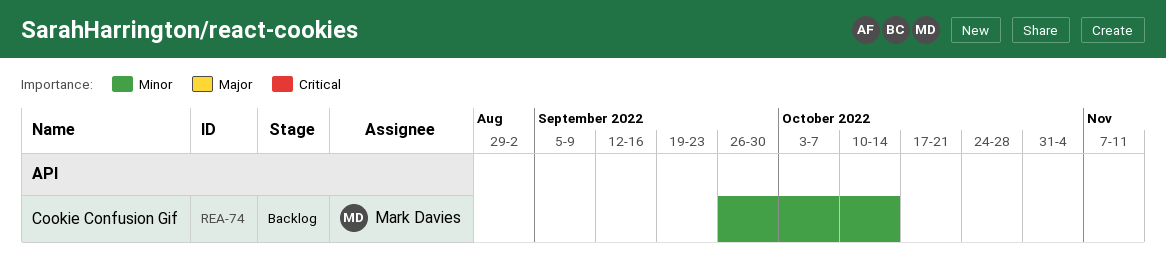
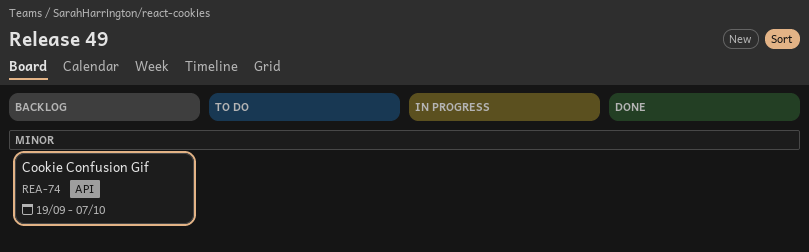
REA-74, start: Sep 26 -> Sep 19
REA-74, due: Oct 14 -> Oct 7

